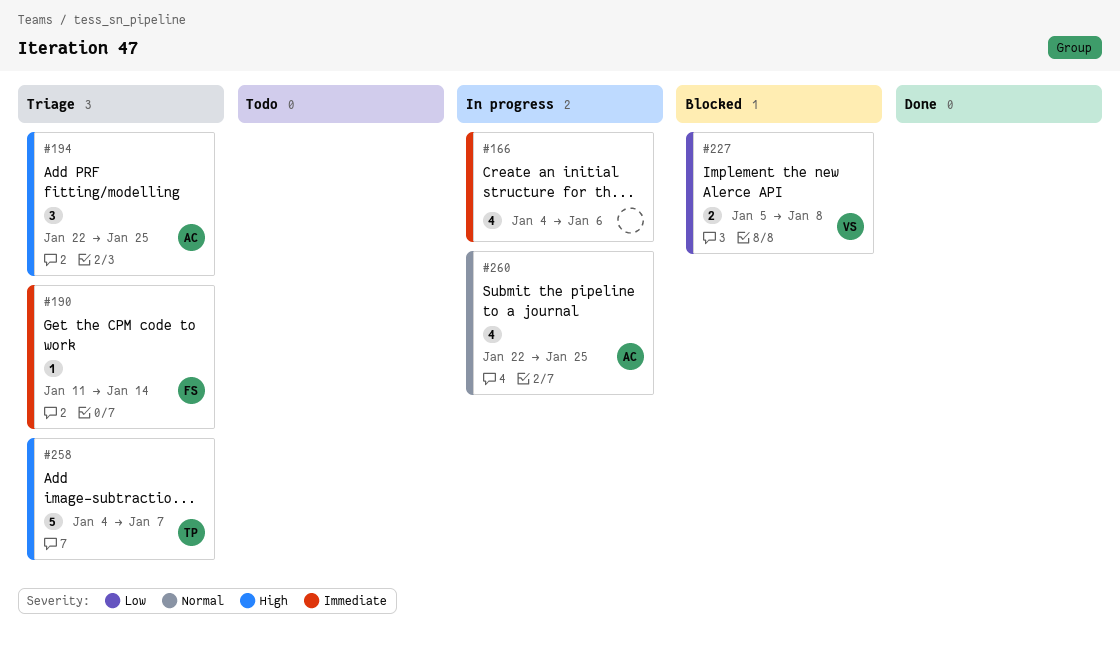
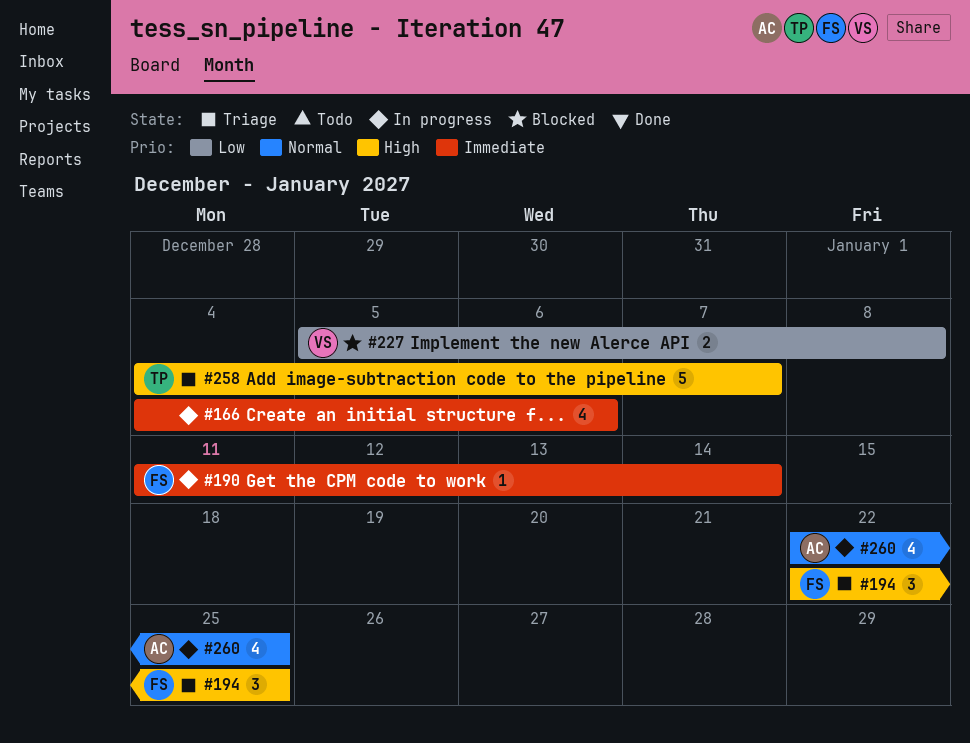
#190, status: Triage -> In progress
#194, owner: AC -> FS

